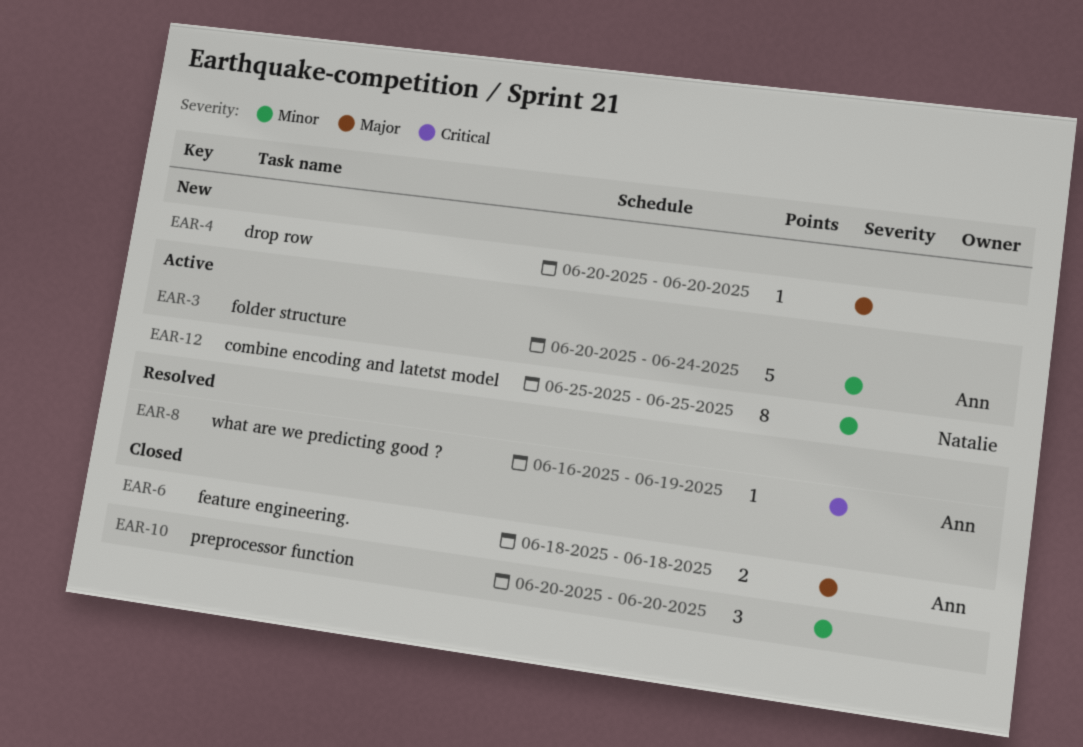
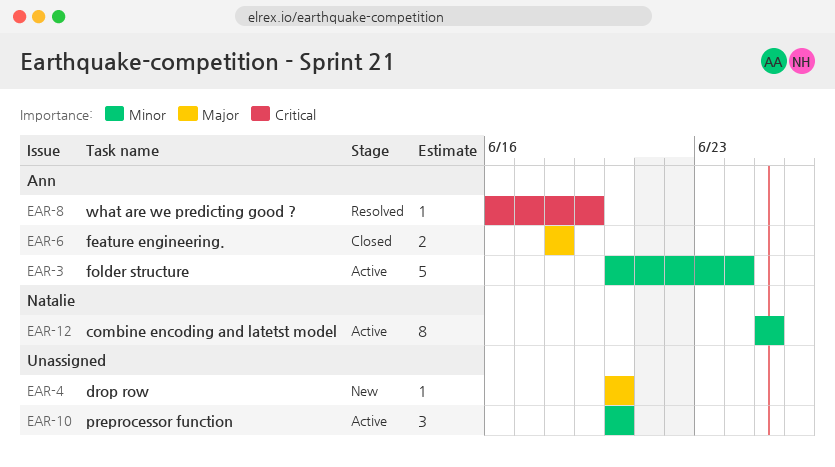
EAR-10, status: Closed -> Active

